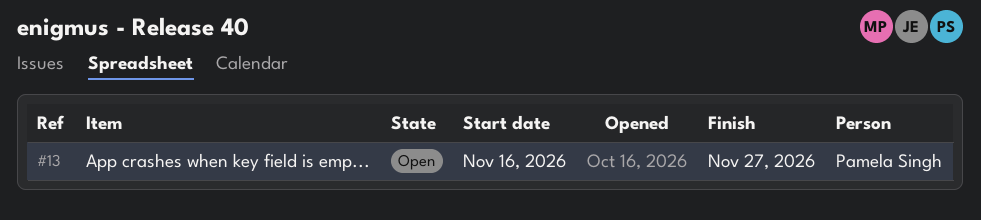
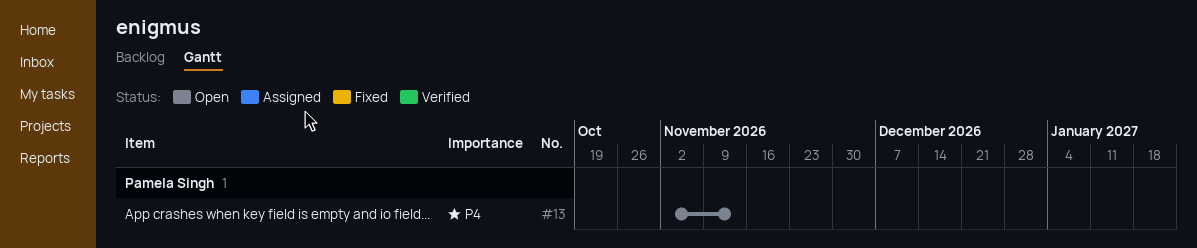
#13, start: Nov 16 -> Nov 2
#13, due: Nov 27 -> Nov 13

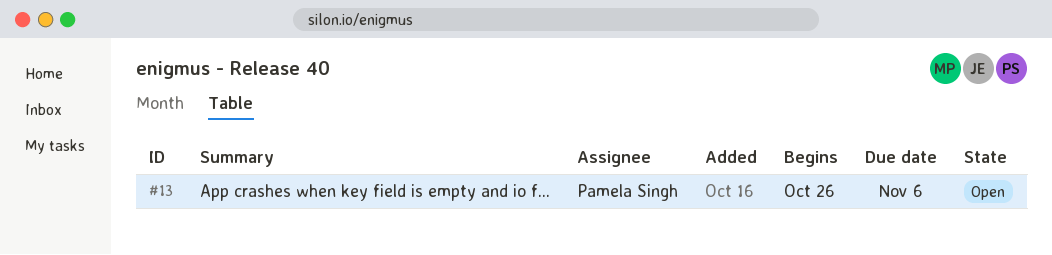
#13, start: Nov 2 -> Oct 26
#13, due: Nov 13 -> Nov 6

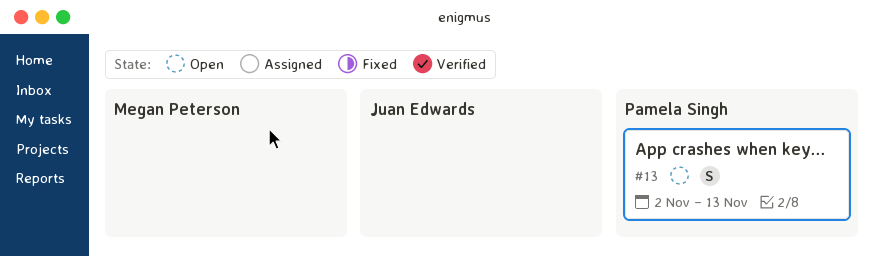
#13, start: Oct 26 -> Nov 2
#13, due: Nov 6 -> Nov 13

